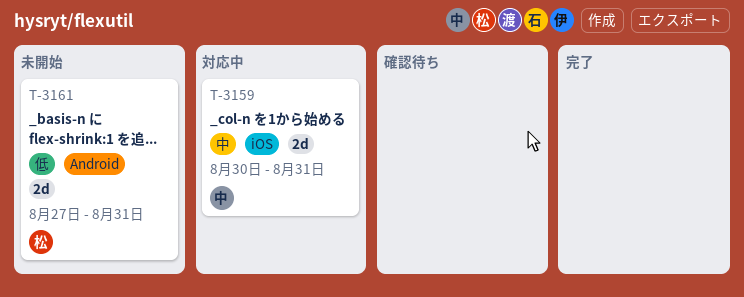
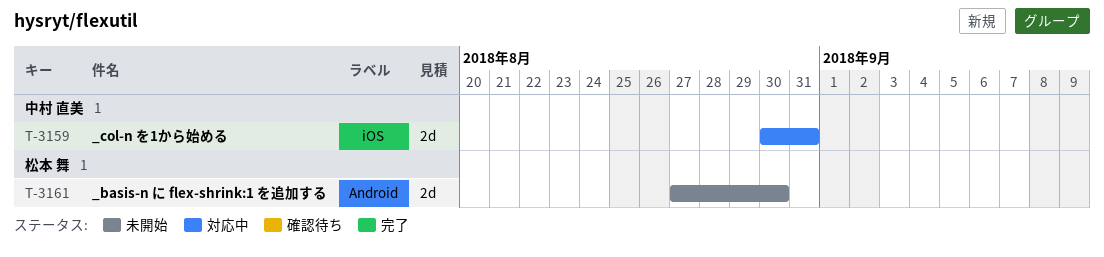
T-3161, due: Aug 31 -> Aug 30

